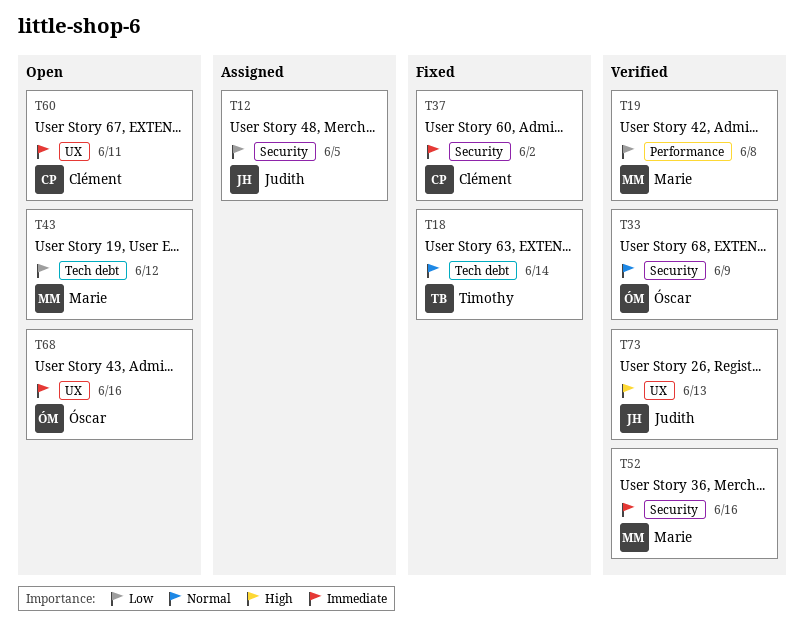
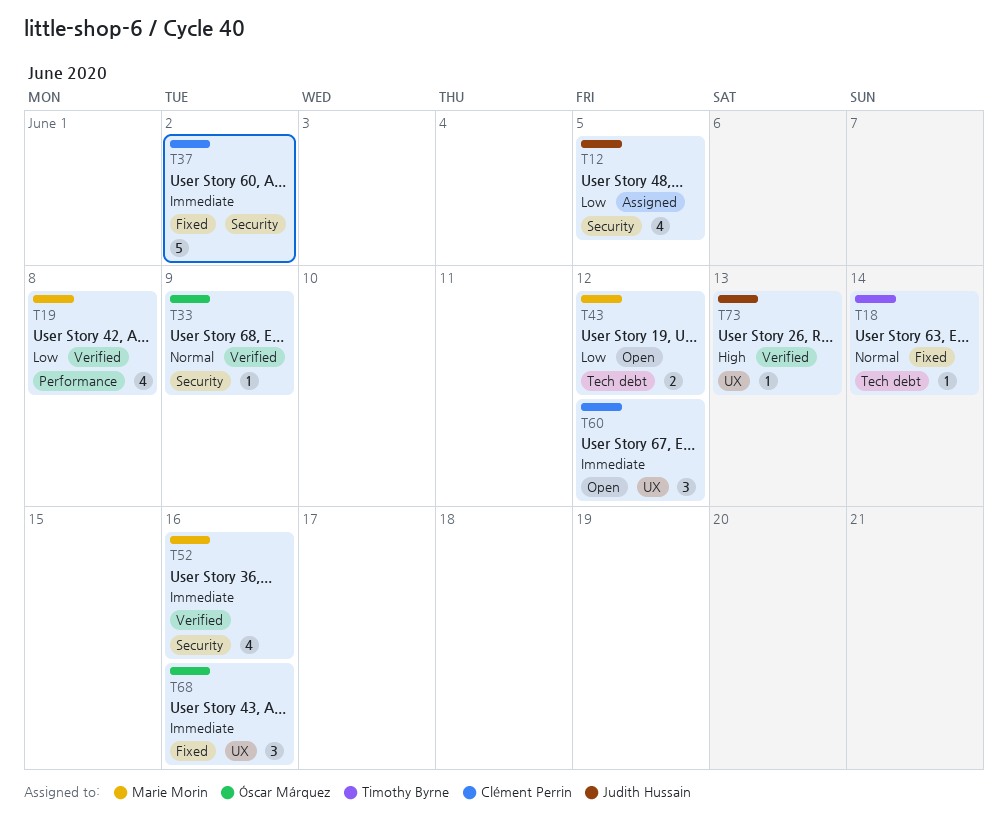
T60, due: Jun 11 -> Jun 12
T68, status: Open -> Fixed

